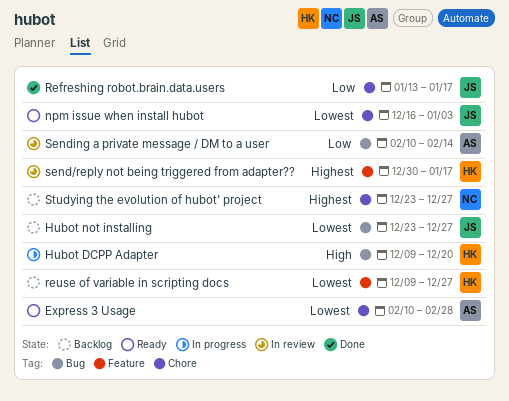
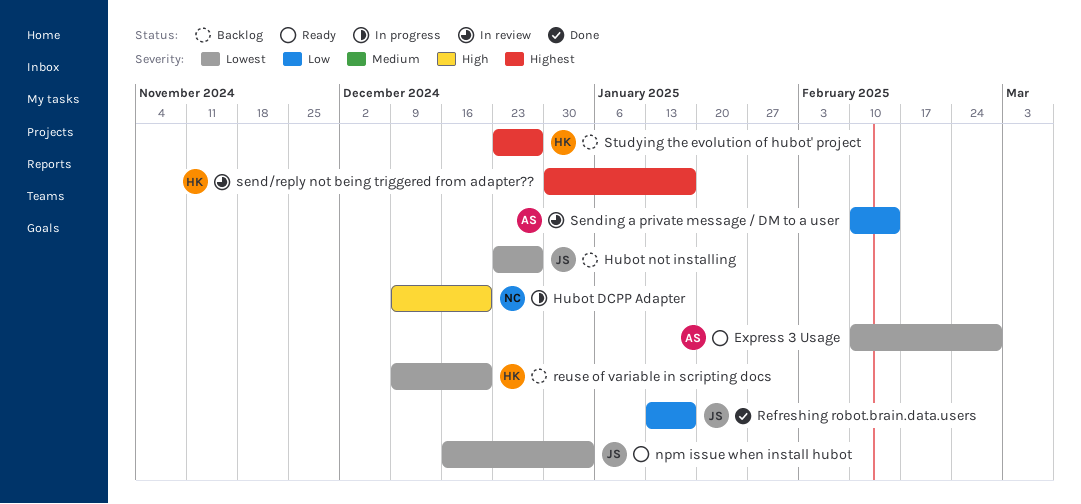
Hubot DCPP Adapter, owner: HK -> NC
reuse of variable in scripting docs, due: Dec 27 -> Dec 20
Studying the evolution of hubot' project, owner: NC -> HK

